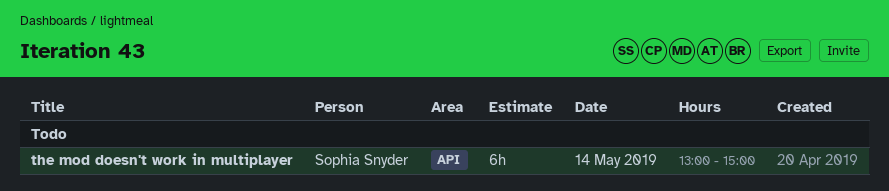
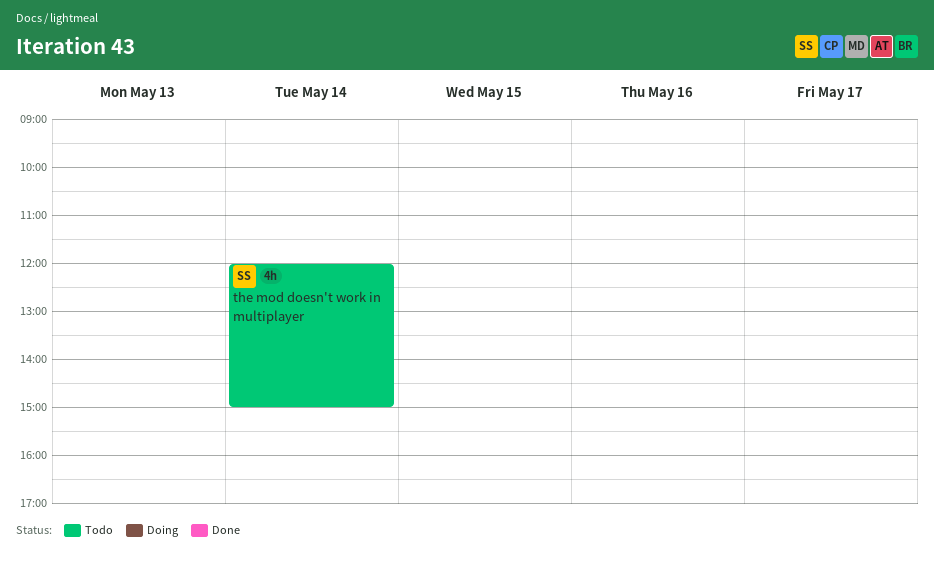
the mod doesn't work in multiplayer, estimate: 6h -> 4h
the mod doesn't work in multiplayer, begins: 13:00 -> 12:00

